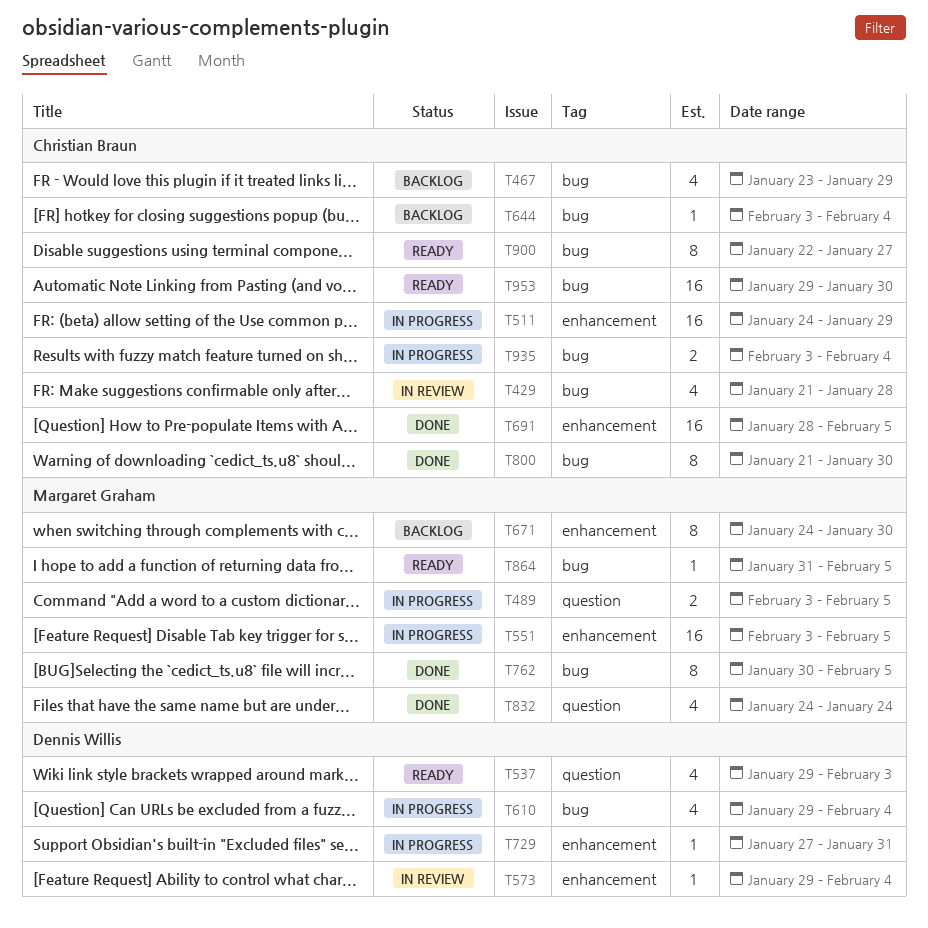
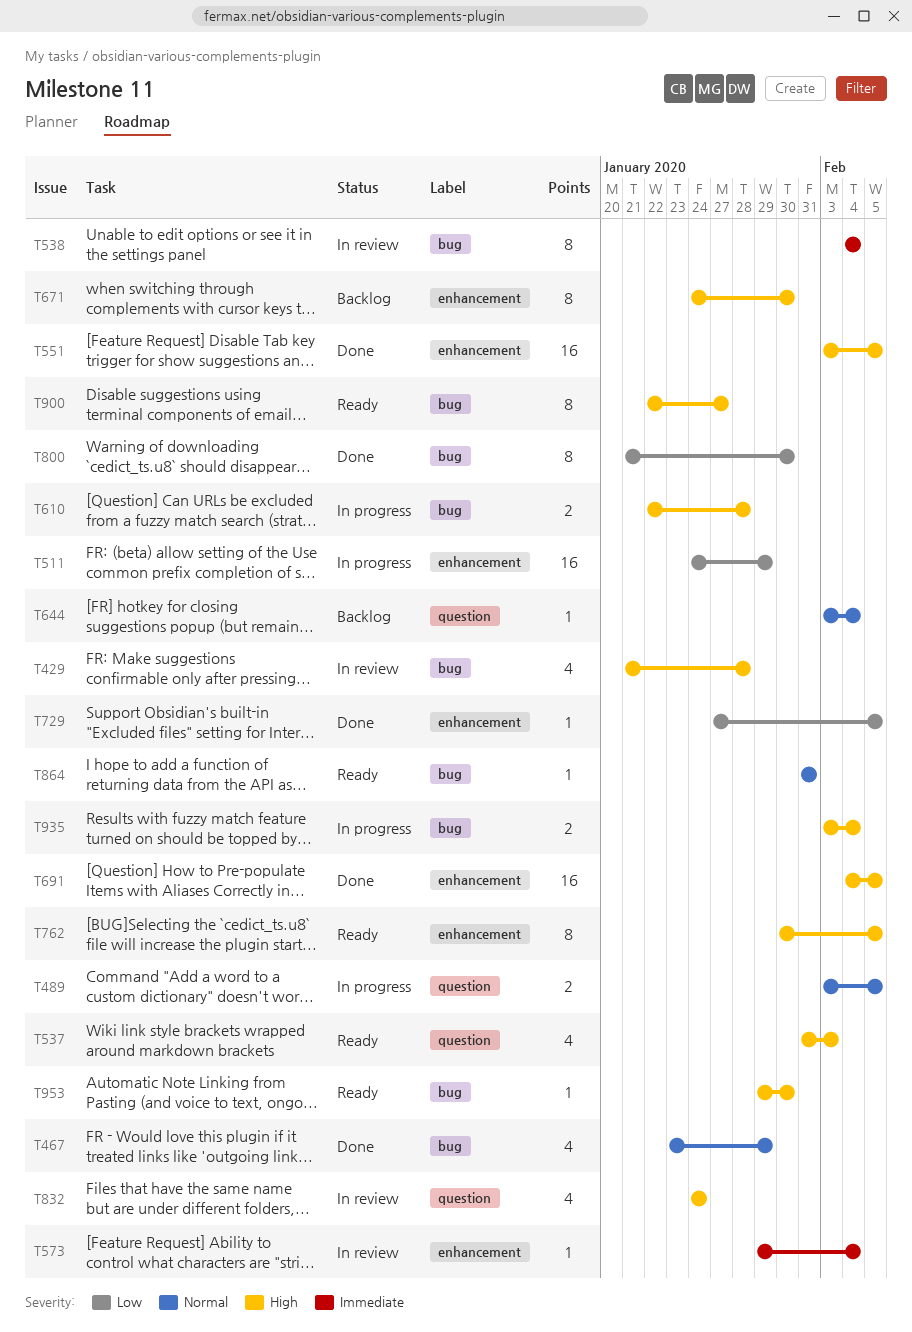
T467, status: Backlog -> Done
T537, start: Jan 29 -> Jan 31
T538: none -> present
T551, status: In progress -> Done
T610, estimate: 4 -> 2
T610, start: Jan 29 -> Jan 22
T610, due: Feb 4 -> Jan 28
T644, label: bug -> question
T691, start: Jan 28 -> Feb 4
T729, status: In progress -> Done
T729, due: Jan 31 -> Feb 5
T762, status: Done -> Ready
T762, label: bug -> enhancement
T832, status: Done -> In review
T864, due: Feb 5 -> Jan 31
T953, estimate: 16 -> 1

